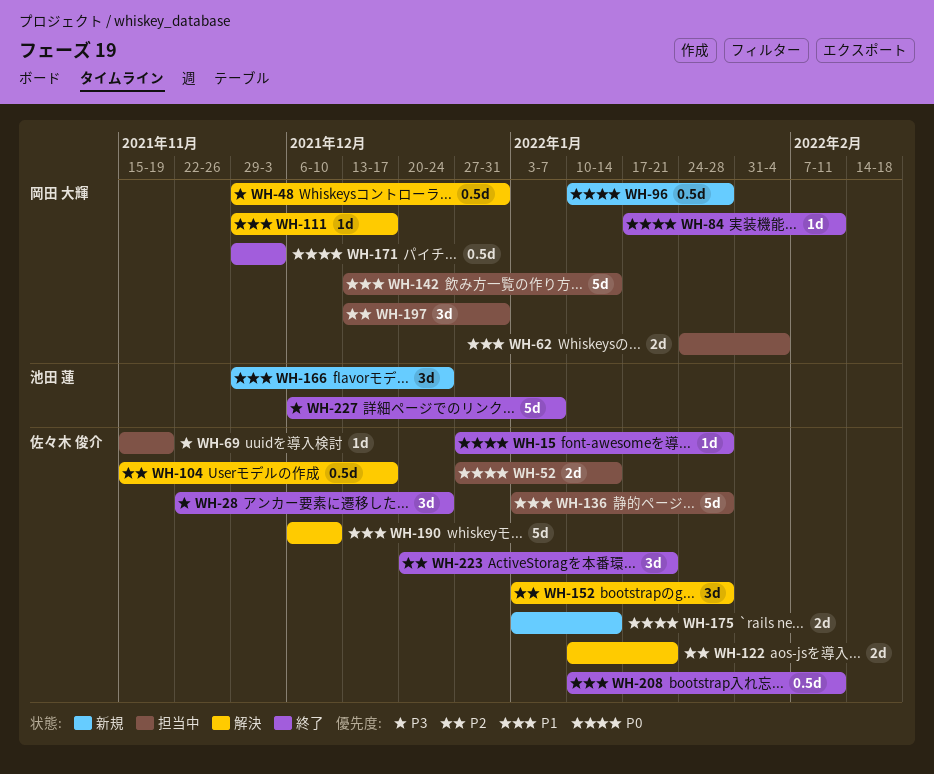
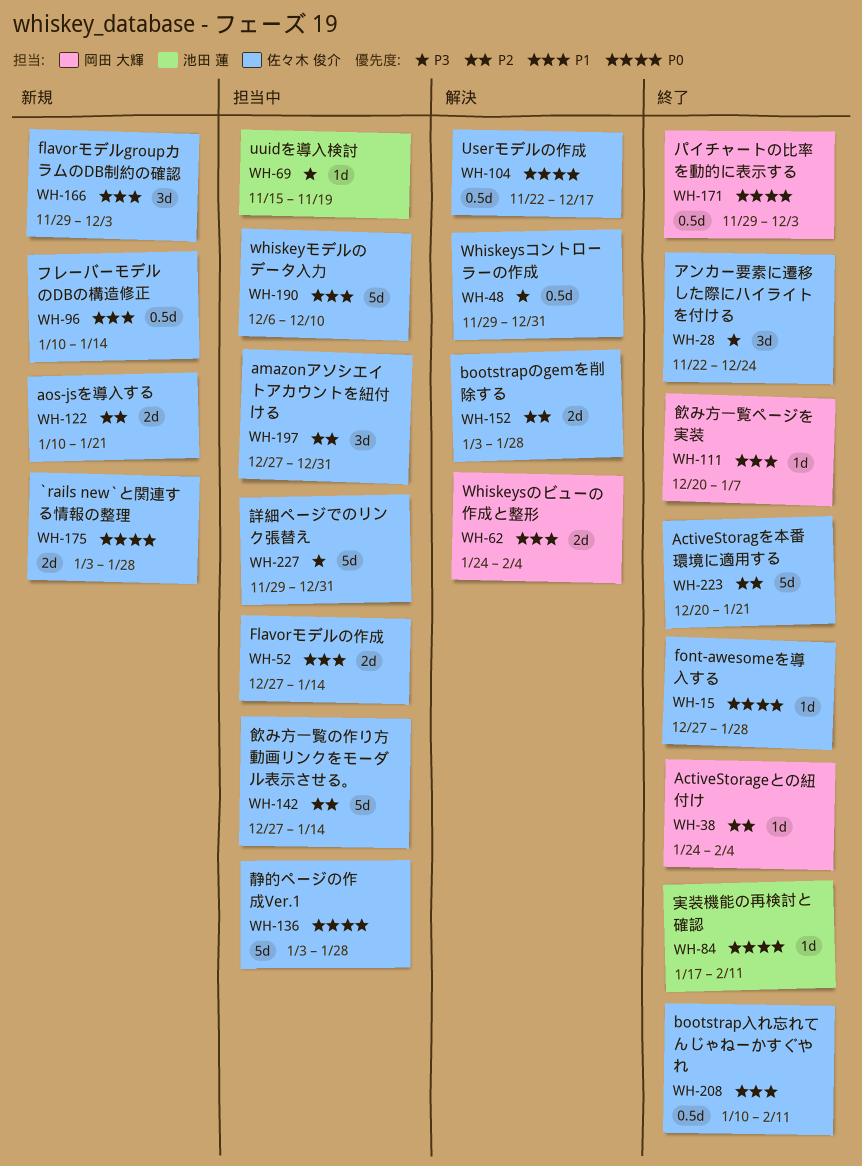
WH-38: none -> present
WH-48, owner: 岡田 大輝 -> 佐々木 俊介
WH-52, priority: P0 -> P1
WH-62, status: 担当中 -> 解決
WH-69, owner: 佐々木 俊介 -> 池田 蓮
WH-84, owner: 岡田 大輝 -> 池田 蓮
WH-96, owner: 岡田 大輝 -> 佐々木 俊介
WH-96, priority: P0 -> P1
WH-96, due: Jan 28 -> Jan 14
WH-104, priority: P2 -> P0
WH-104, start: Nov 15 -> Nov 22
WH-111, status: 解決 -> 終了
WH-111, start: Nov 29 -> Dec 20
WH-111, due: Dec 17 -> Jan 7
WH-122, status: 解決 -> 新規
WH-136, priority: P1 -> P0
WH-142, owner: 岡田 大輝 -> 佐々木 俊介
WH-142, priority: P1 -> P2
WH-142, start: Dec 13 -> Dec 27
WH-152, estimate: 3d -> 2d
WH-166, owner: 池田 蓮 -> 佐々木 俊介
WH-166, due: Dec 24 -> Dec 3
WH-175, due: Jan 14 -> Jan 28
WH-190, status: 解決 -> 担当中
WH-197, owner: 岡田 大輝 -> 佐々木 俊介
WH-197, start: Dec 13 -> Dec 27
WH-223, estimate: 3d -> 5d
WH-227, status: 終了 -> 担当中
WH-227, owner: 池田 蓮 -> 佐々木 俊介
WH-227, start: Dec 6 -> Nov 29
WH-227, due: Jan 7 -> Dec 31

